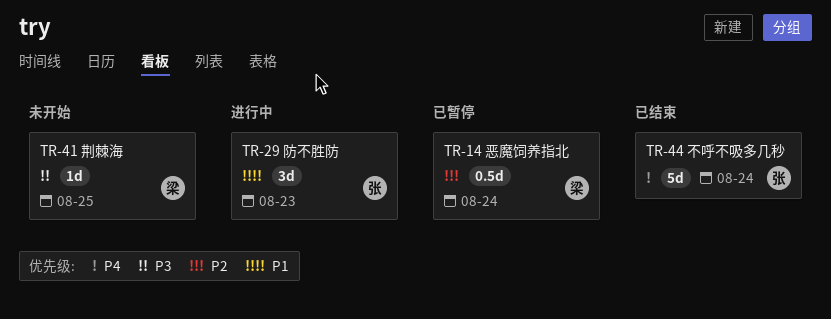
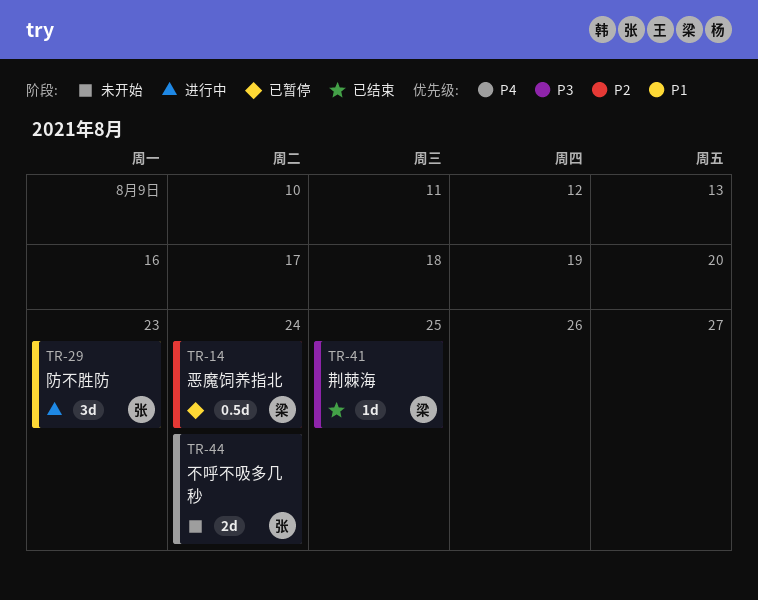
TR-41, status: 未开始 -> 已结束
TR-44, status: 已结束 -> 未开始
TR-44, estimate: 5d -> 2d

